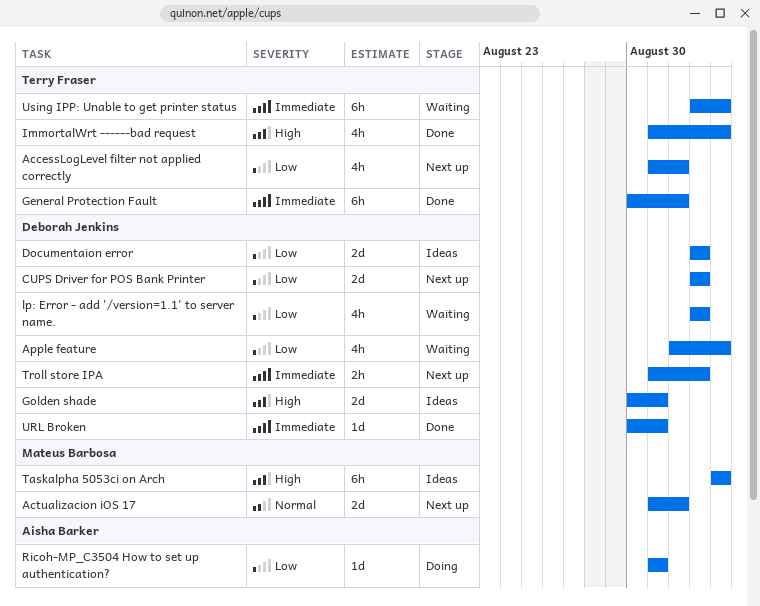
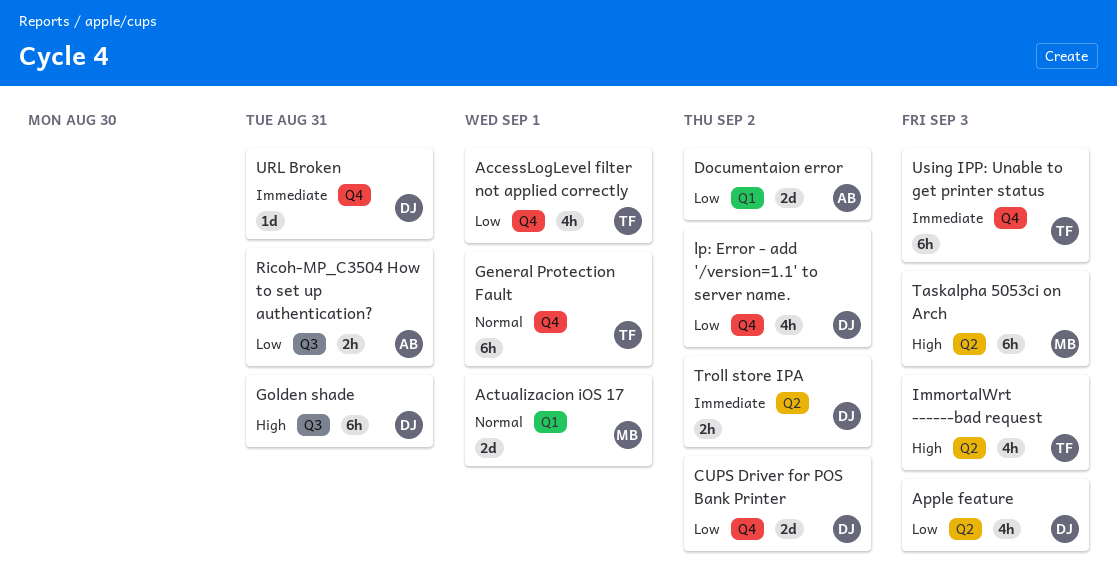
Documentaion error, owner: Deborah Jenkins -> Aisha Barker
General Protection Fault, priority: Immediate -> Normal
Golden shade, estimate: 2d -> 6h
Ricoh-MP_C3504 How to set up authentication?, estimate: 1d -> 2h

